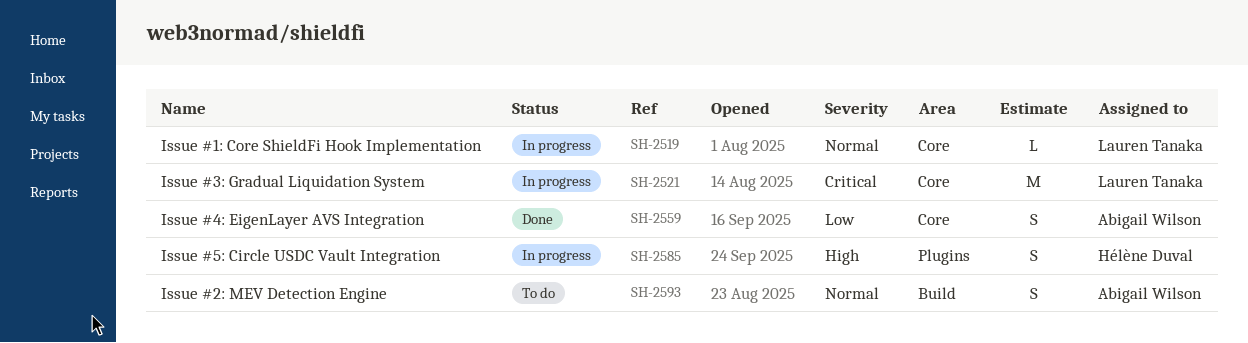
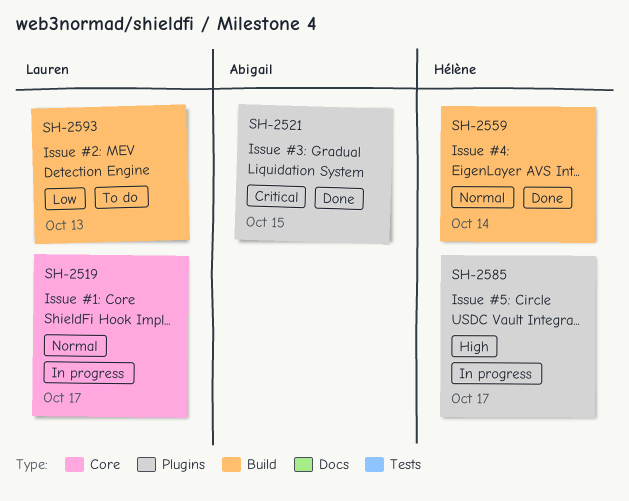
SH-2521, status: In progress -> Done
SH-2521, owner: Lauren Tanaka -> Abigail Wilson
SH-2521, label: Core -> Plugins
SH-2559, owner: Abigail Wilson -> Hélène Duval
SH-2559, priority: Low -> Normal
SH-2559, label: Core -> Build
SH-2593, owner: Abigail Wilson -> Lauren Tanaka
SH-2593, priority: Normal -> Low

